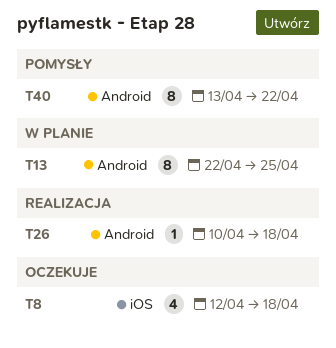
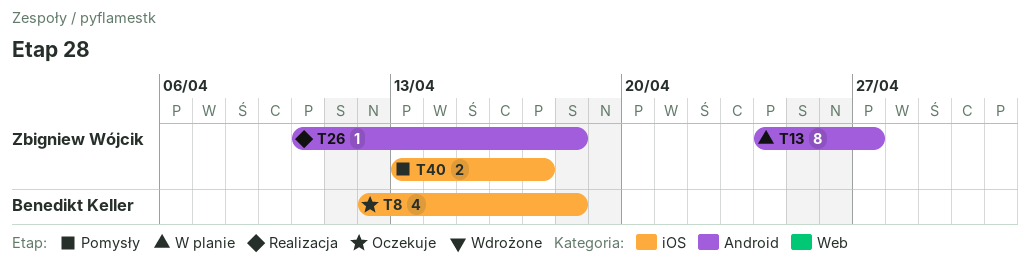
T13, start: Apr 22 -> Apr 24
T13, due: Apr 25 -> Apr 27
T40, label: Android -> iOS
T40, estimate: 8 -> 2
T40, due: Apr 22 -> Apr 17

